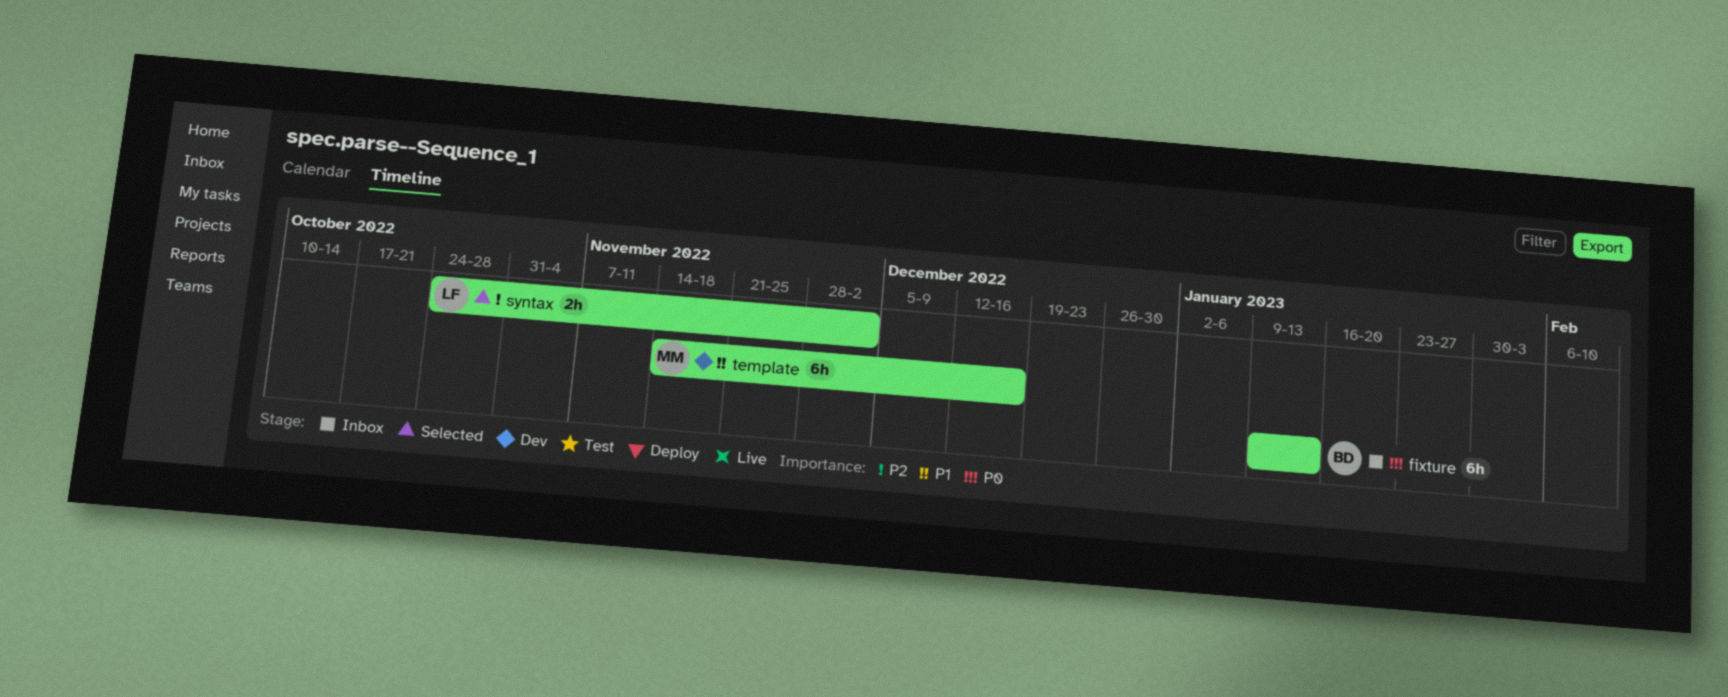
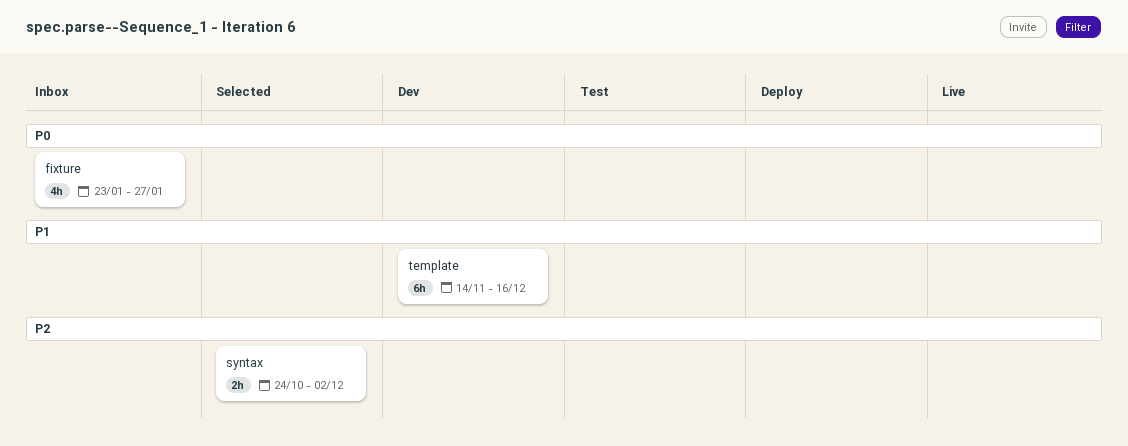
fixture, estimate: 6h -> 4h
fixture, start: Jan 9 -> Jan 23
fixture, due: Jan 13 -> Jan 27

